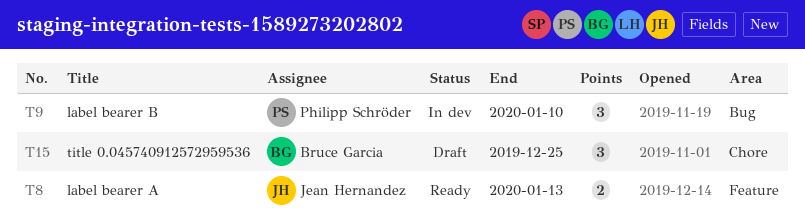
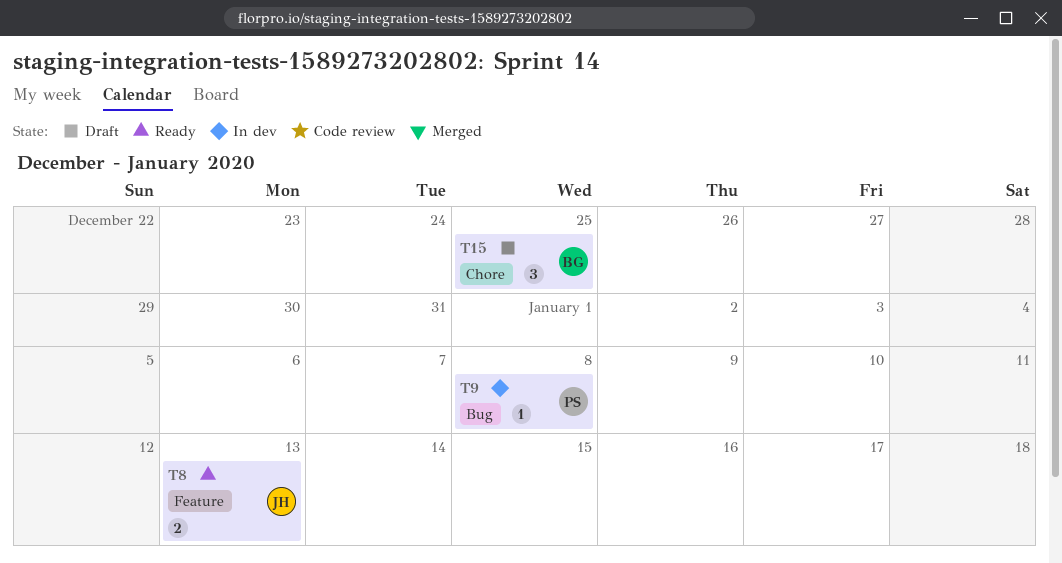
T9, estimate: 3 -> 1
T9, due: Jan 10 -> Jan 8

